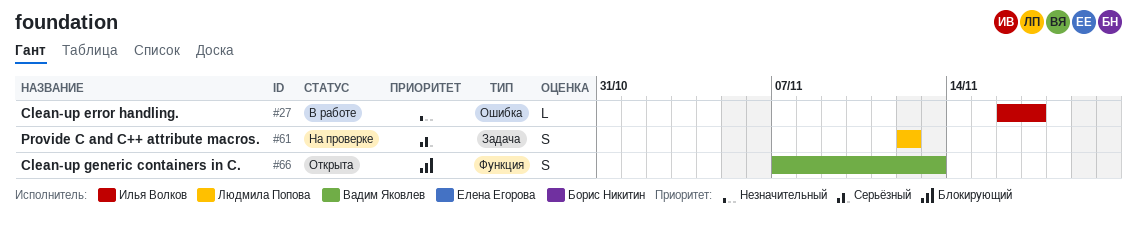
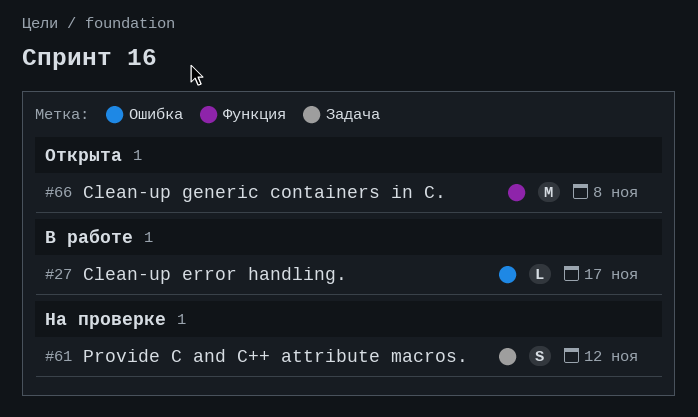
#66, estimate: S -> M
#66, due: Nov 13 -> Nov 8

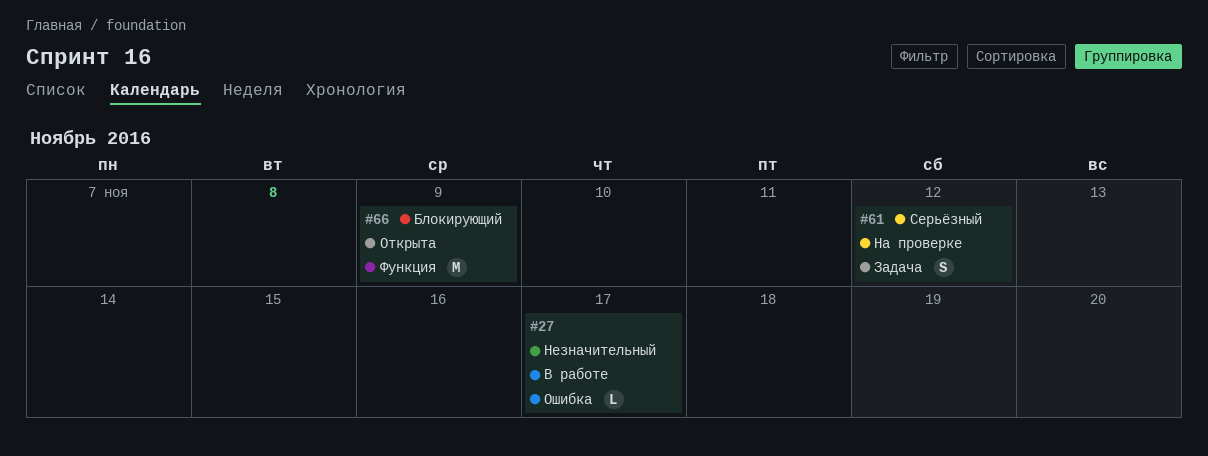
#66, due: Nov 8 -> Nov 9

